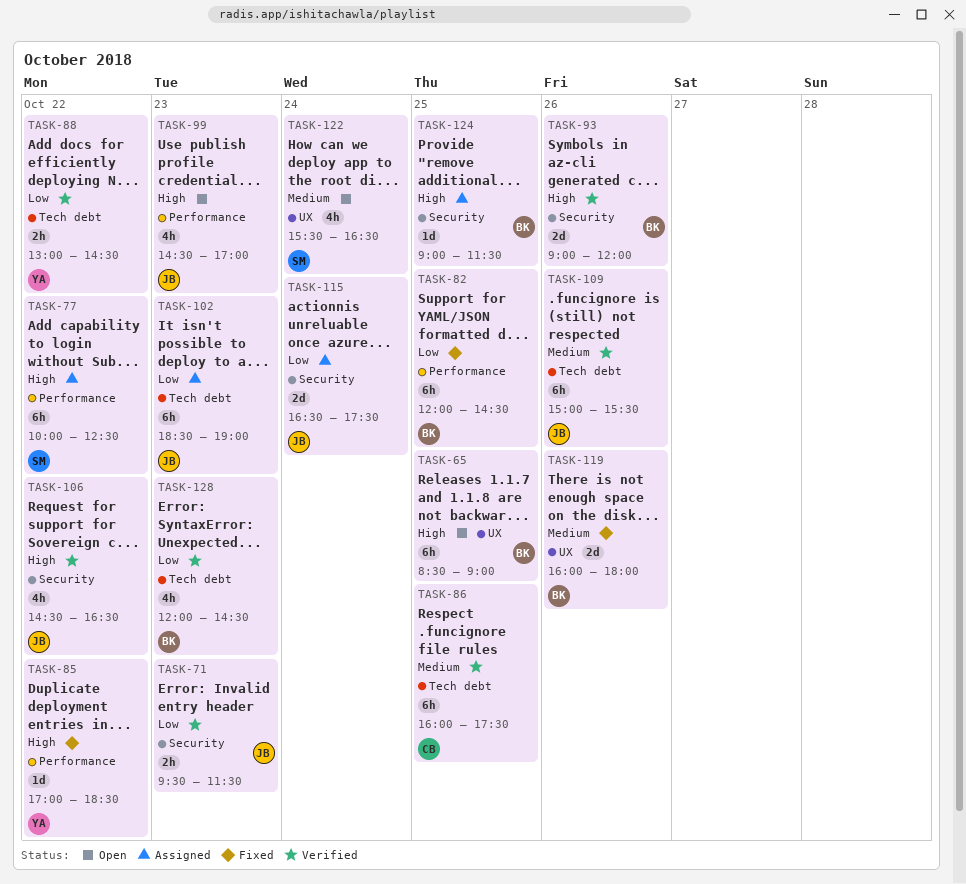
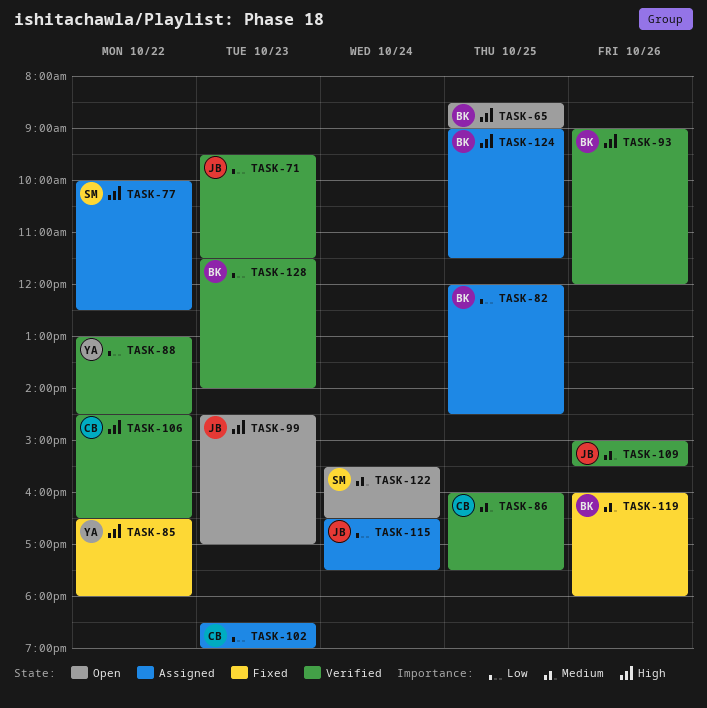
TASK-82, status: Fixed -> Assigned
TASK-85, begins: 17:00 -> 16:30
TASK-85, ends: 18:30 -> 18:00
TASK-102, owner: JB -> CB
TASK-106, owner: JB -> CB
TASK-128, begins: 12:00 -> 11:30
TASK-128, ends: 14:30 -> 14:00

